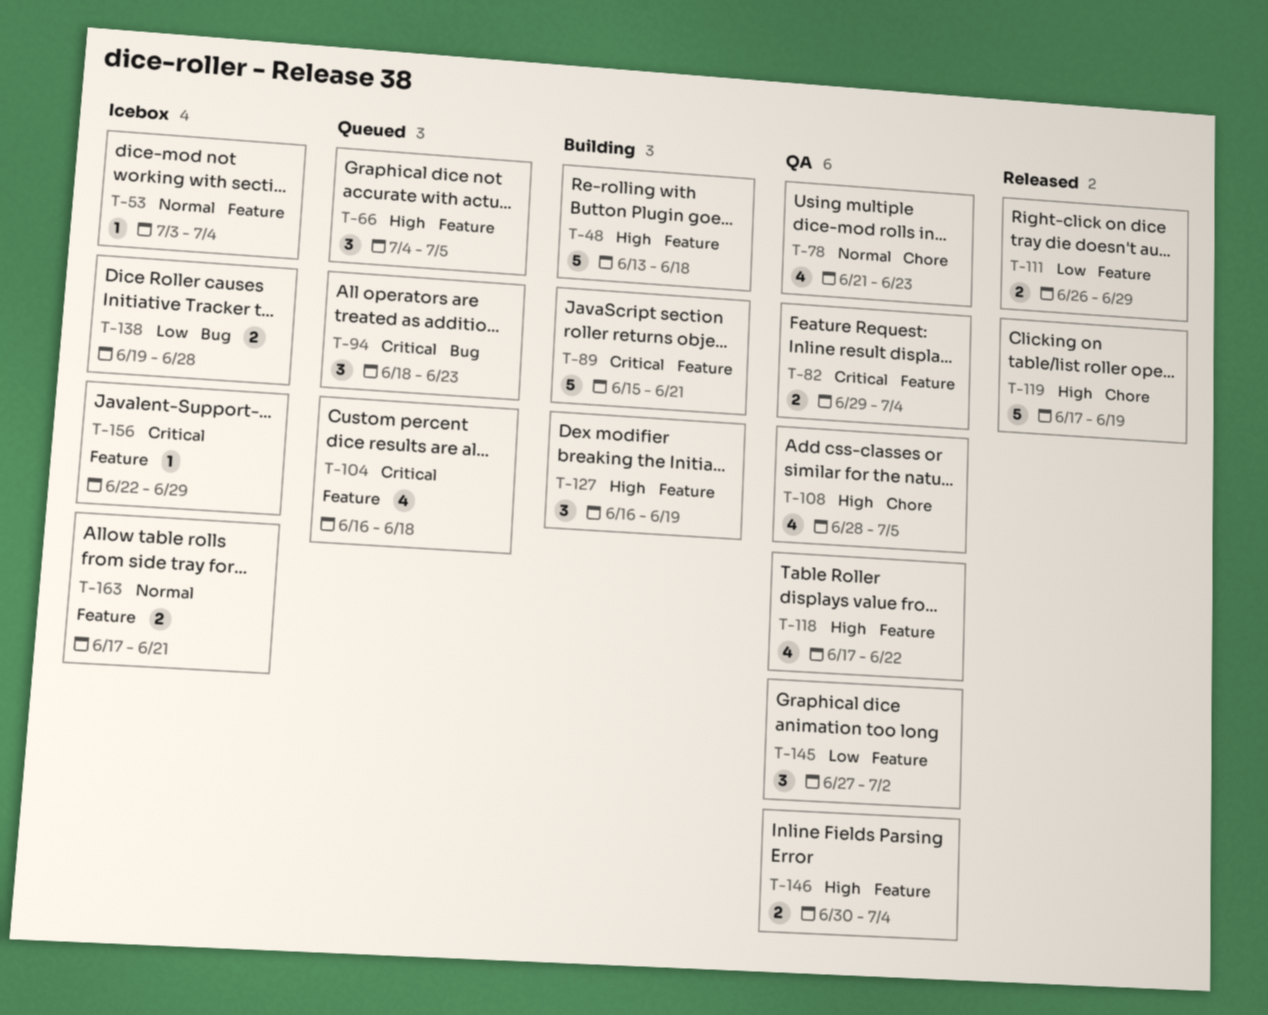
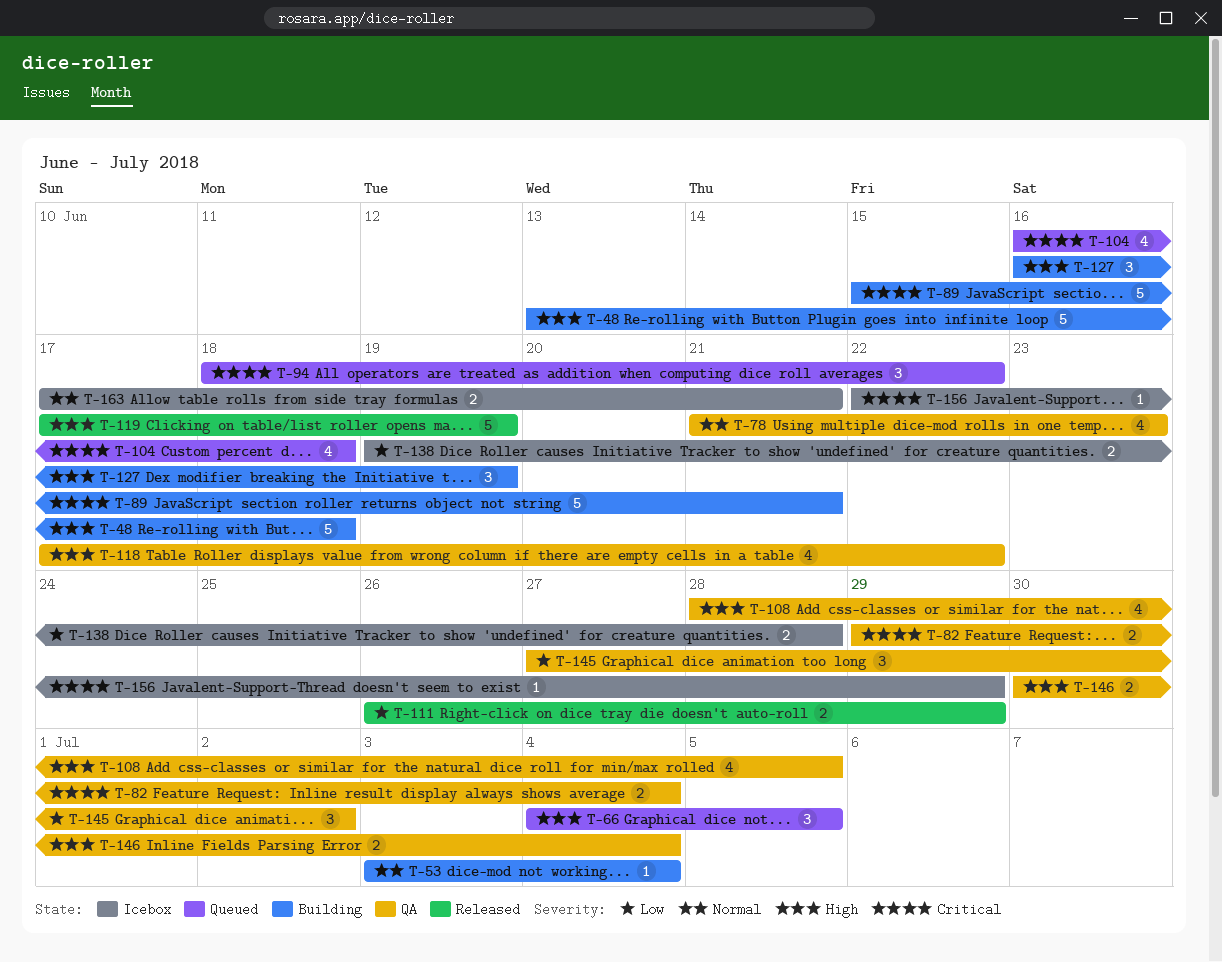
T-53, status: Icebox -> Building
T-94, due: Jun 23 -> Jun 22

